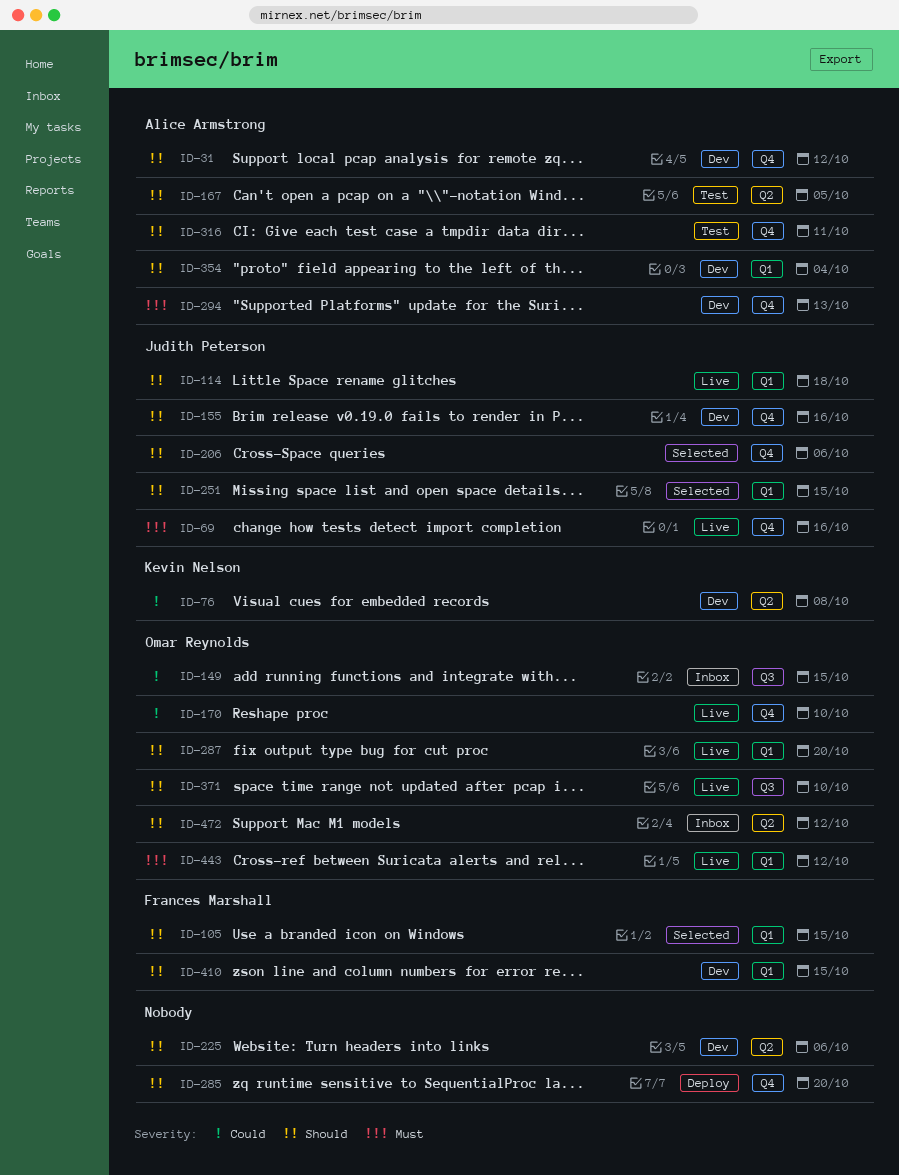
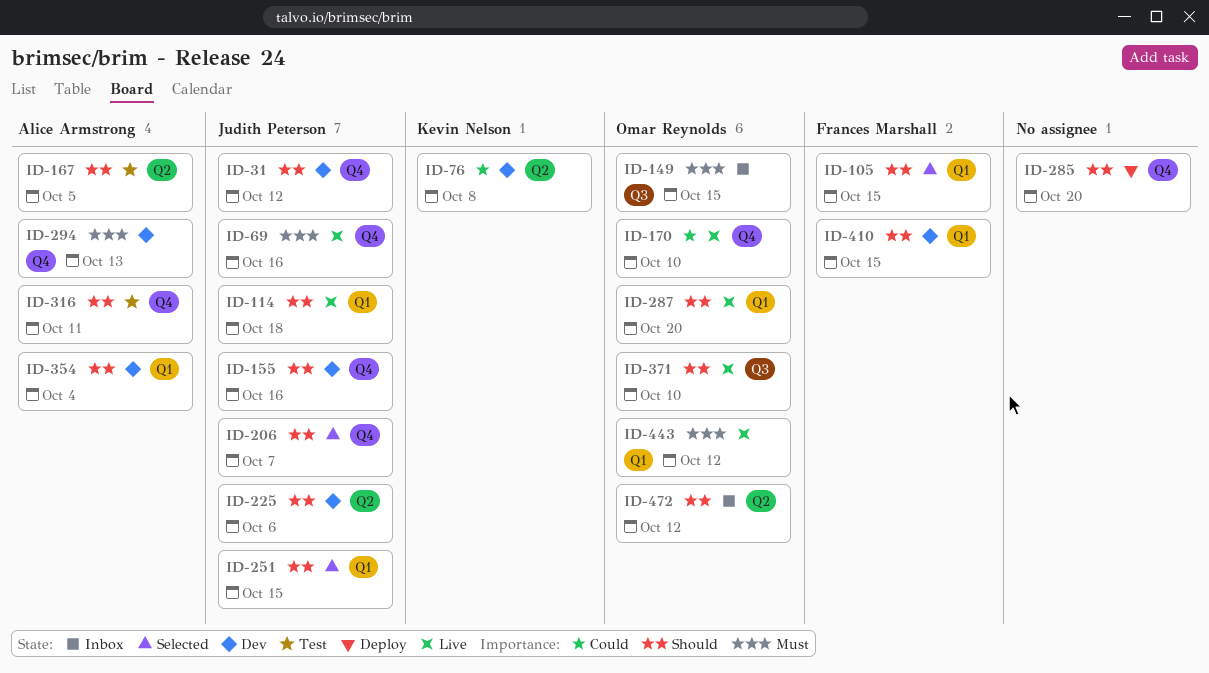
ID-31, owner: Alice Armstrong -> Judith Peterson
ID-149, priority: Could -> Must
ID-206, due: Oct 6 -> Oct 7
ID-225, owner: none -> Judith Peterson

